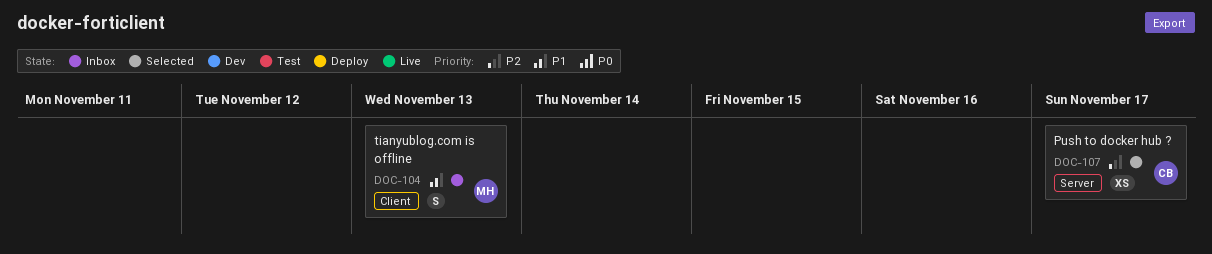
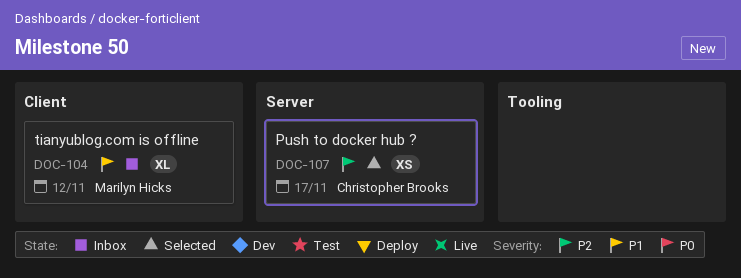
DOC-104, estimate: S -> XL
DOC-104, due: Nov 13 -> Nov 12

